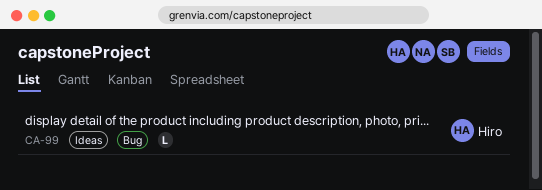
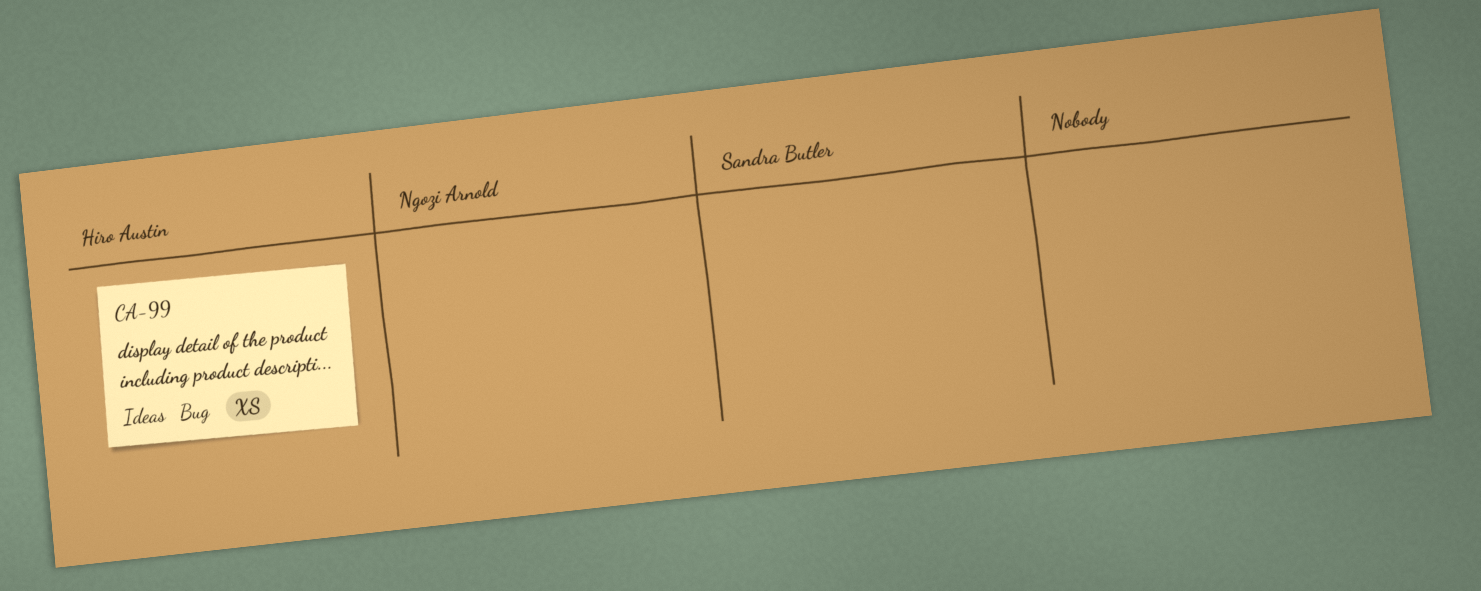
CA-99, estimate: L -> XS

